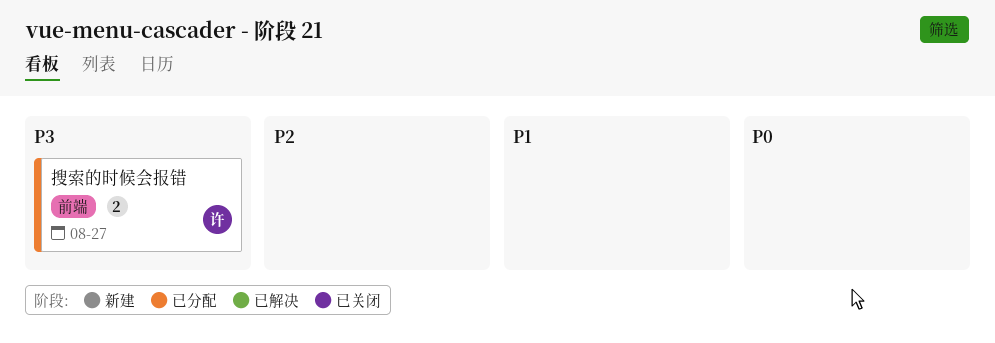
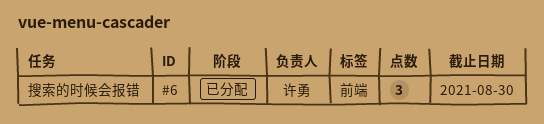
搜索的时候会报错, estimate: 2 -> 3
搜索的时候会报错, due: Aug 27 -> Aug 30

